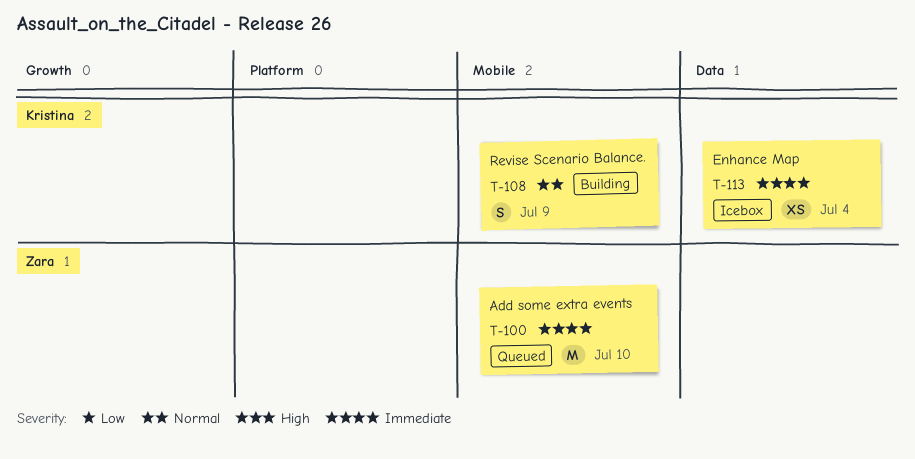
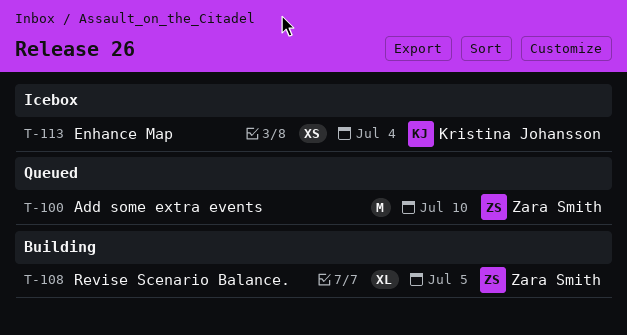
T-108, owner: Kristina Johansson -> Zara Smith
T-108, estimate: S -> XL
T-108, due: Jul 9 -> Jul 5

